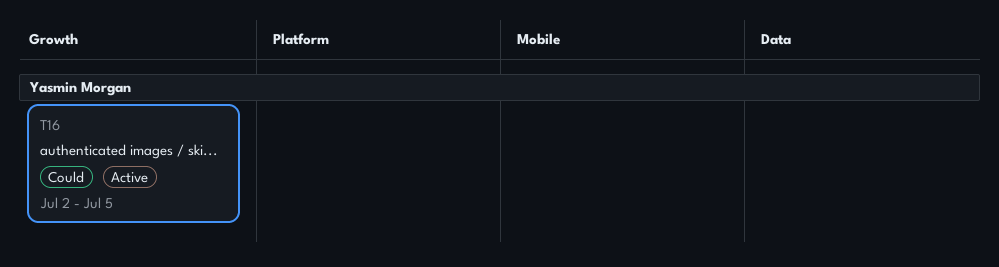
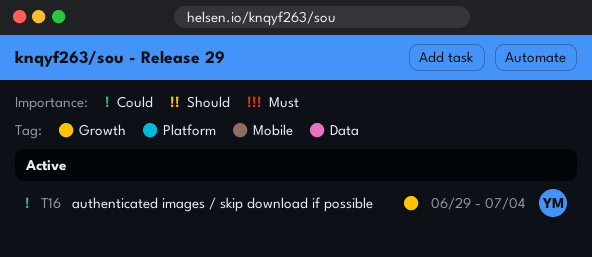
T16, start: Jul 2 -> Jun 29
T16, due: Jul 5 -> Jul 4

